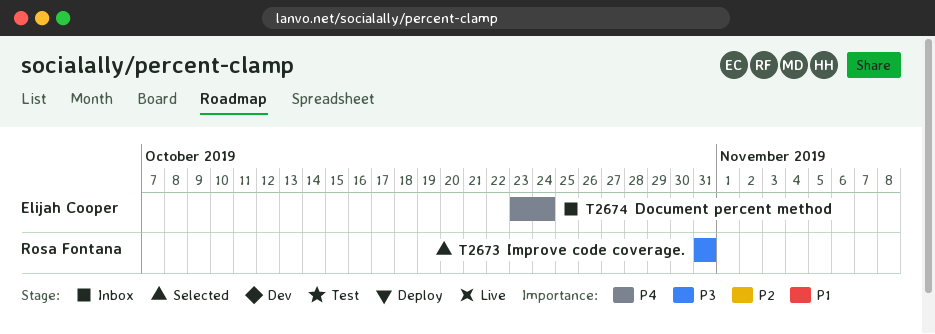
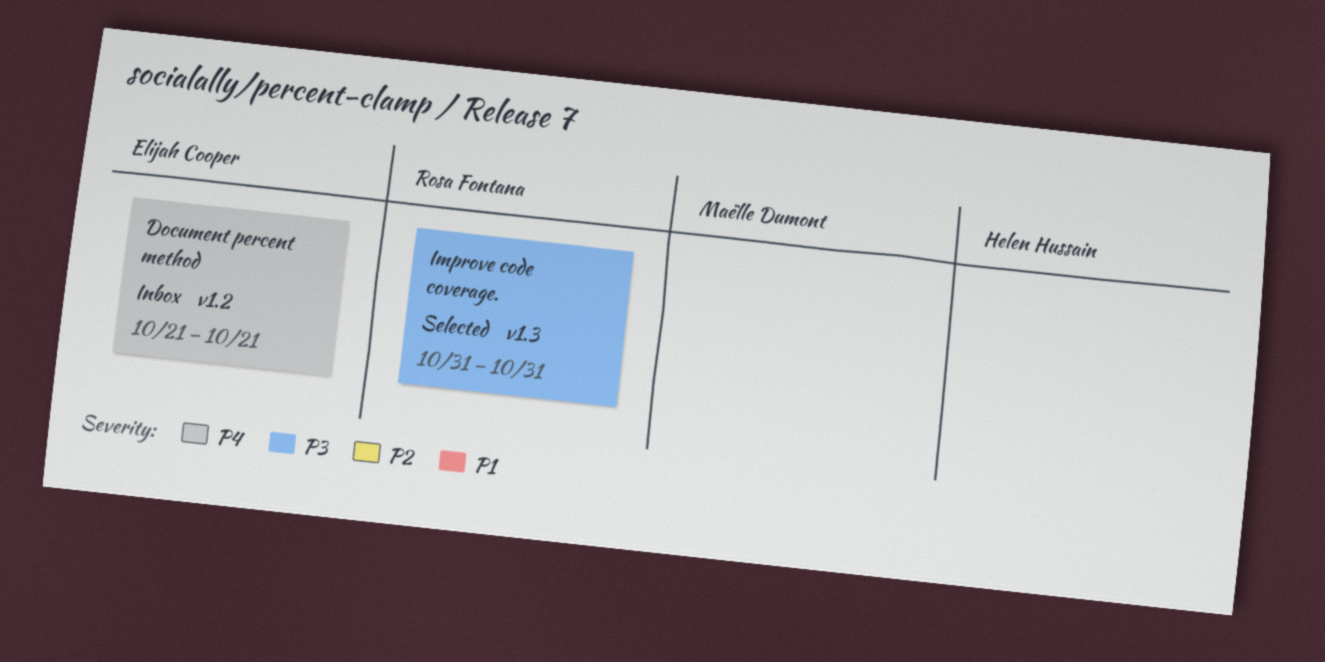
Document percent method, start: Oct 23 -> Oct 21
Document percent method, due: Oct 24 -> Oct 21

